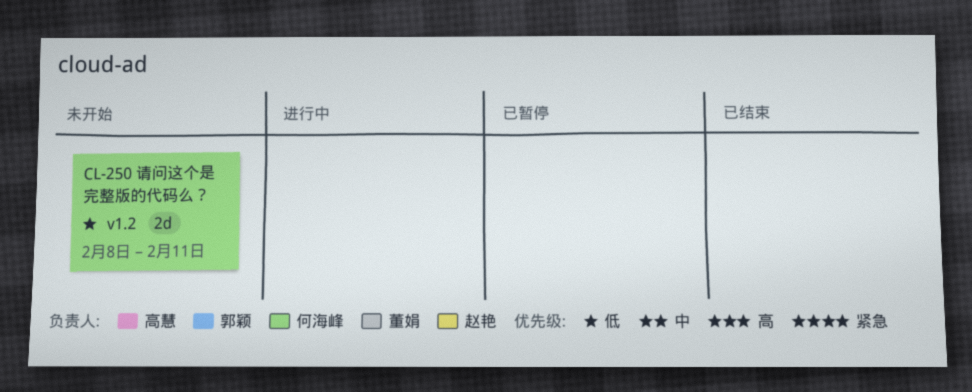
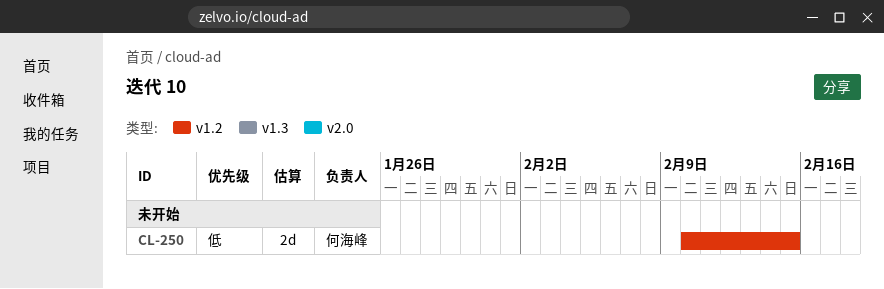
CL-250, start: Feb 8 -> Feb 10
CL-250, due: Feb 11 -> Feb 15

